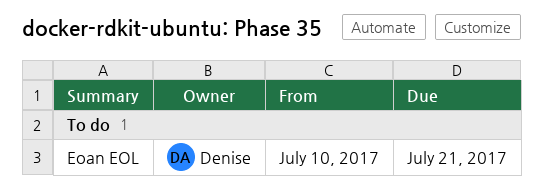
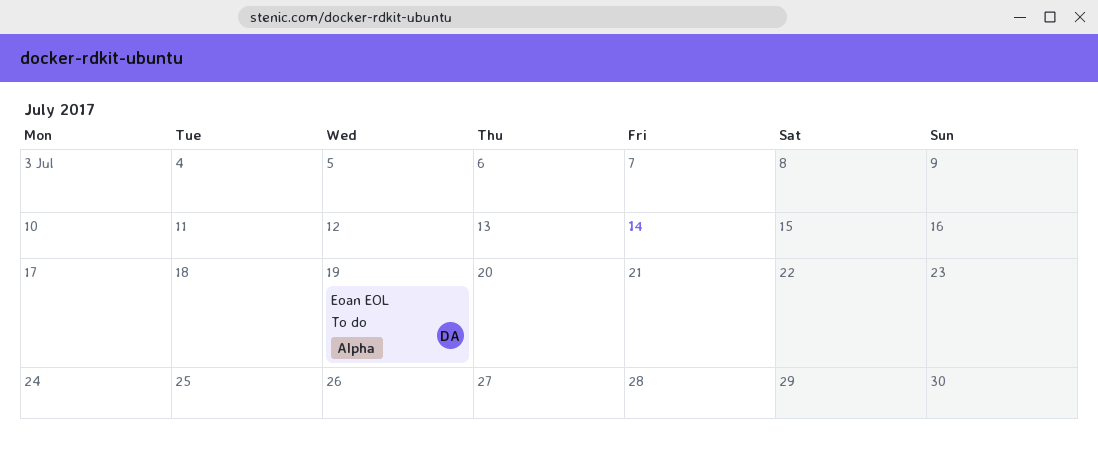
Eoan EOL, due: Jul 21 -> Jul 19

